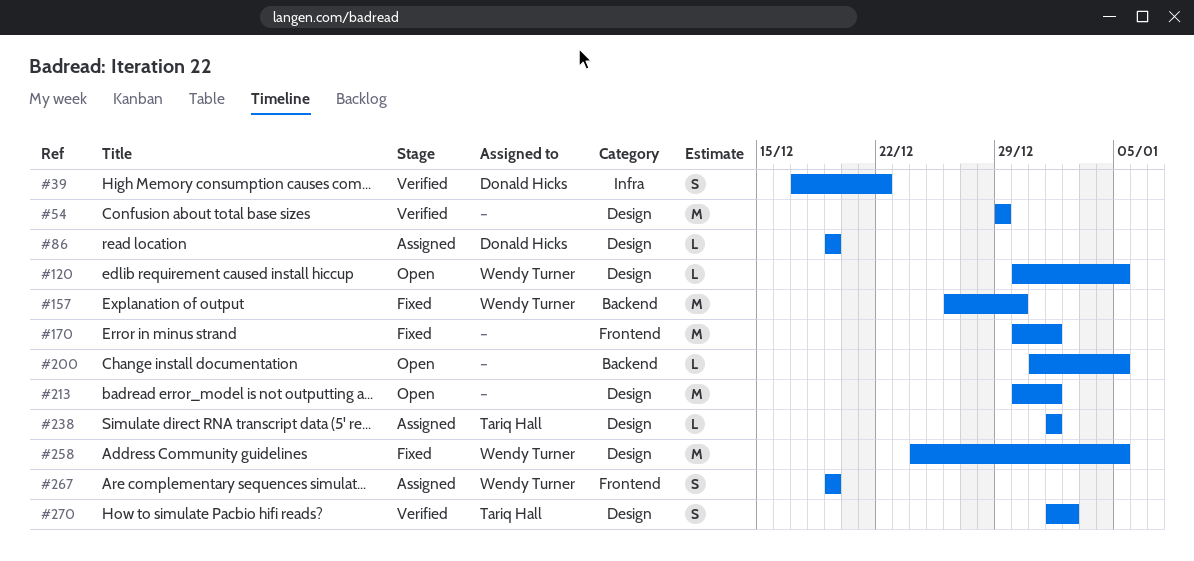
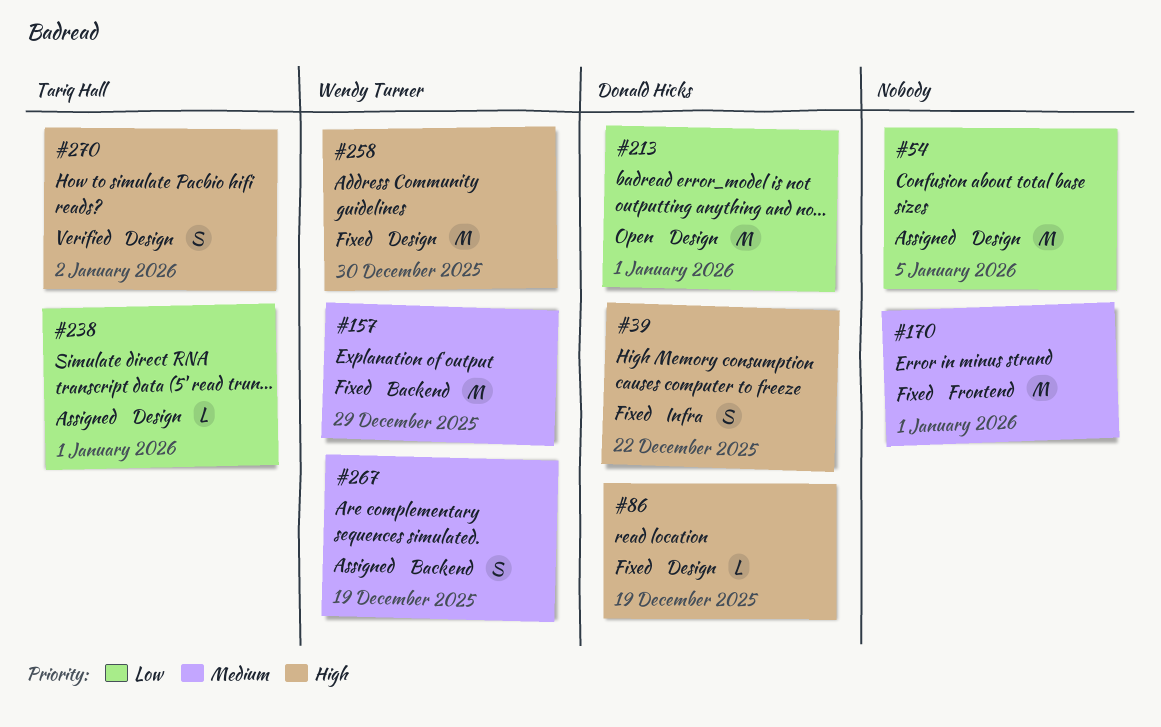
#39, status: Verified -> Fixed
#54, status: Verified -> Assigned
#54, due: Dec 29 -> Jan 5
#86, status: Assigned -> Fixed
#120: present -> none
#157, due: Dec 30 -> Dec 29
#200: present -> none
#213, owner: none -> Donald Hicks
#258, due: Jan 5 -> Dec 30
#267, label: Frontend -> Backend

